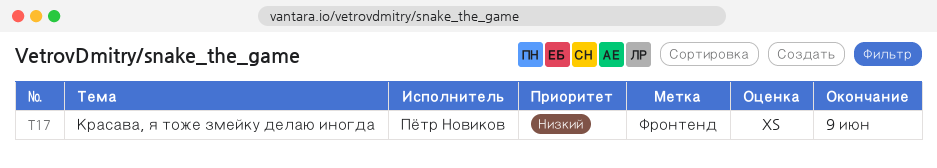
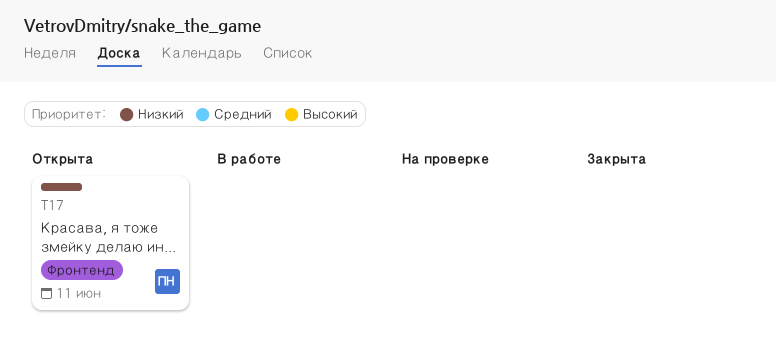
T17, due: Jun 9 -> Jun 11

